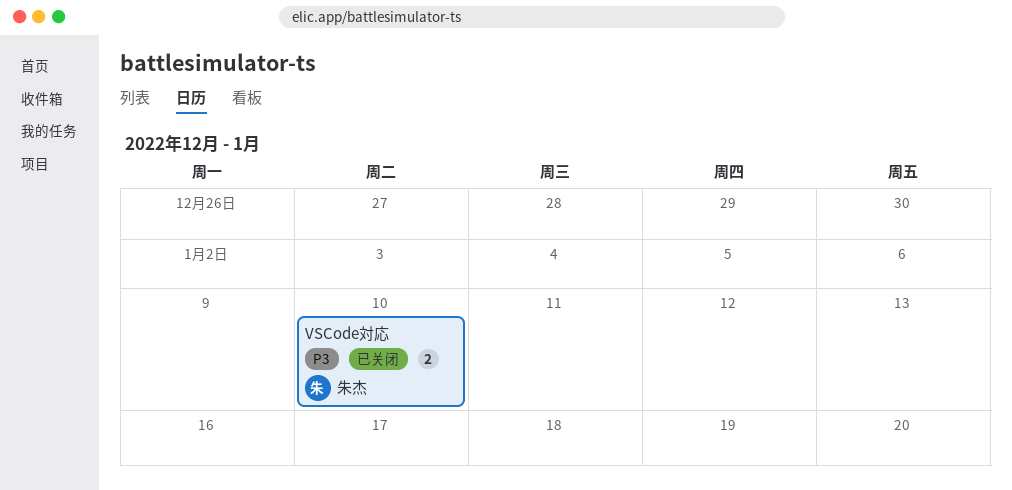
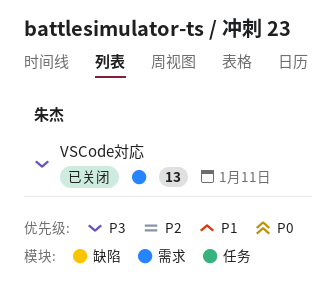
VSCode対応, estimate: 2 -> 13
VSCode対応, due: Jan 10 -> Jan 11

